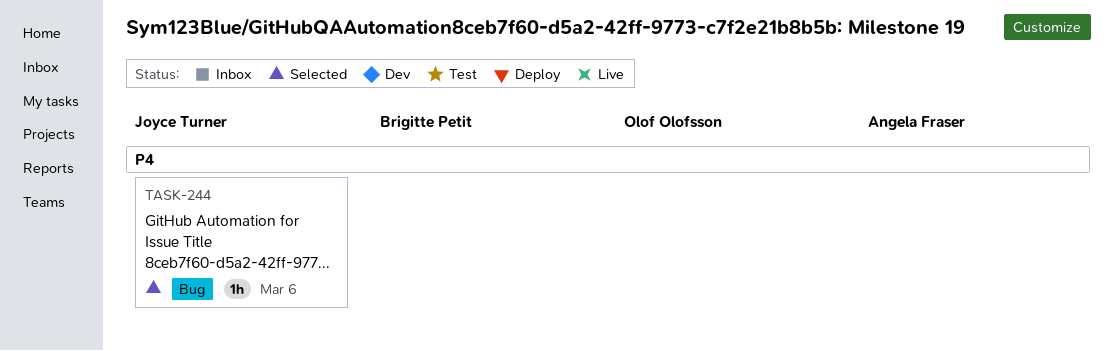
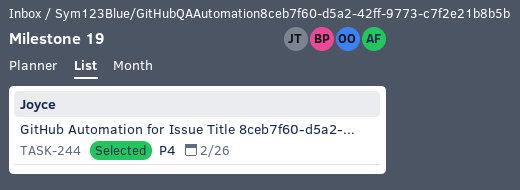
TASK-244, due: Mar 6 -> Feb 26

